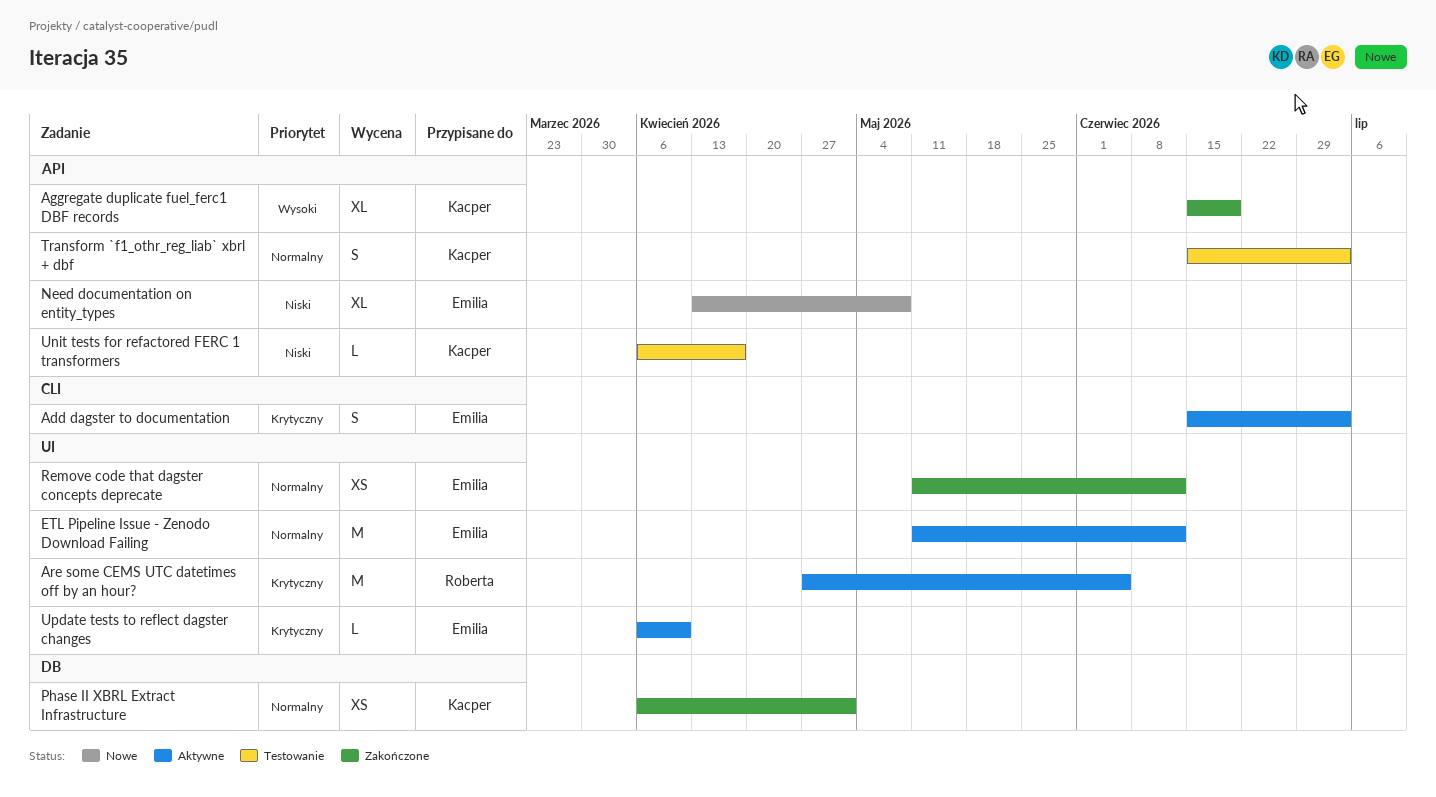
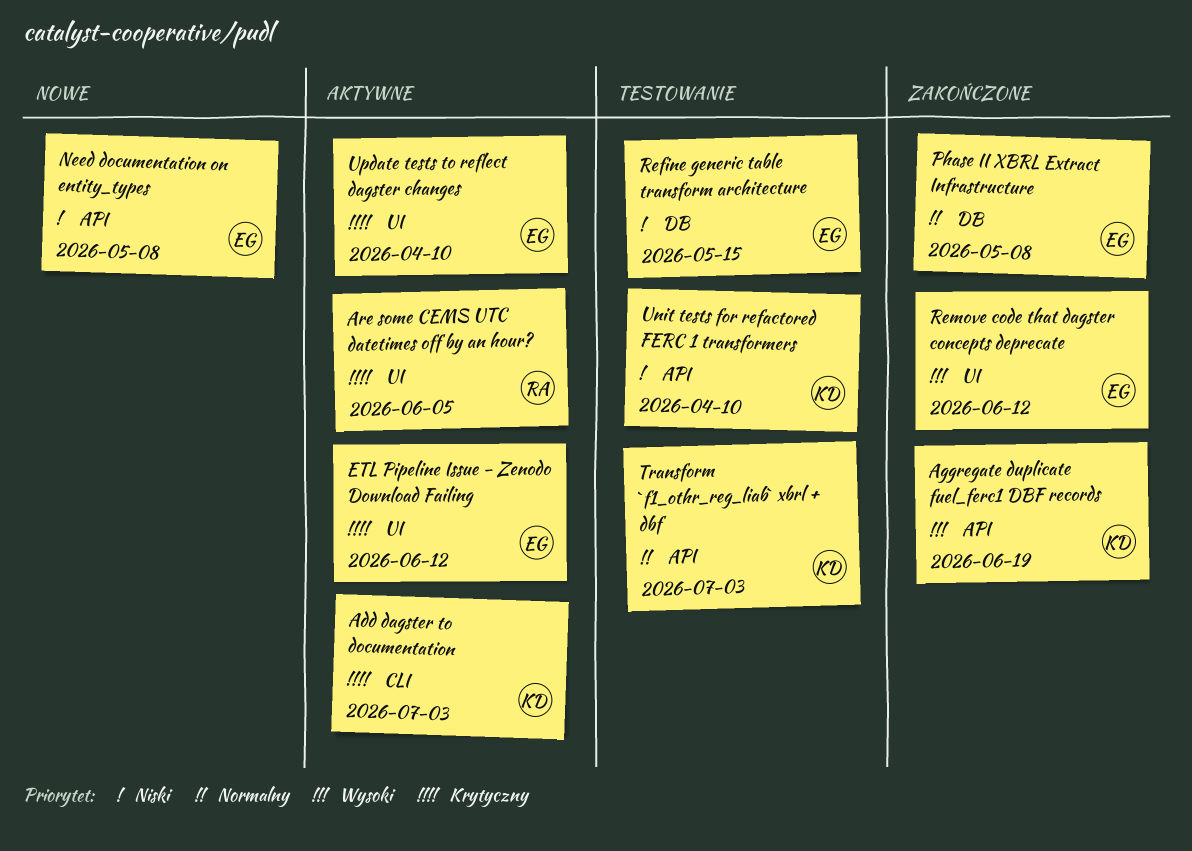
Add dagster to documentation, owner: Emilia -> Kacper
ETL Pipeline Issue - Zenodo Download Failing, priority: Normalny -> Krytyczny
Phase II XBRL Extract Infrastructure, owner: Kacper -> Emilia
Phase II XBRL Extract Infrastructure, due: May 1 -> May 8
Refine generic table transform architecture: none -> present
Remove code that dagster concepts deprecate, priority: Normalny -> Wysoki
Unit tests for refactored FERC 1 transformers, due: Apr 17 -> Apr 10

